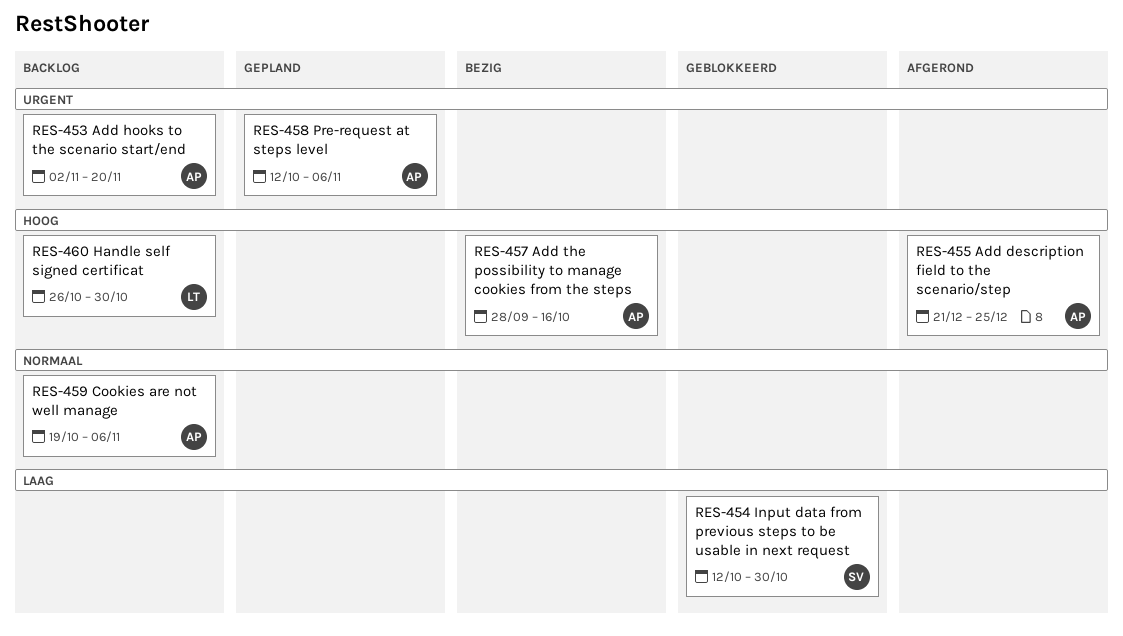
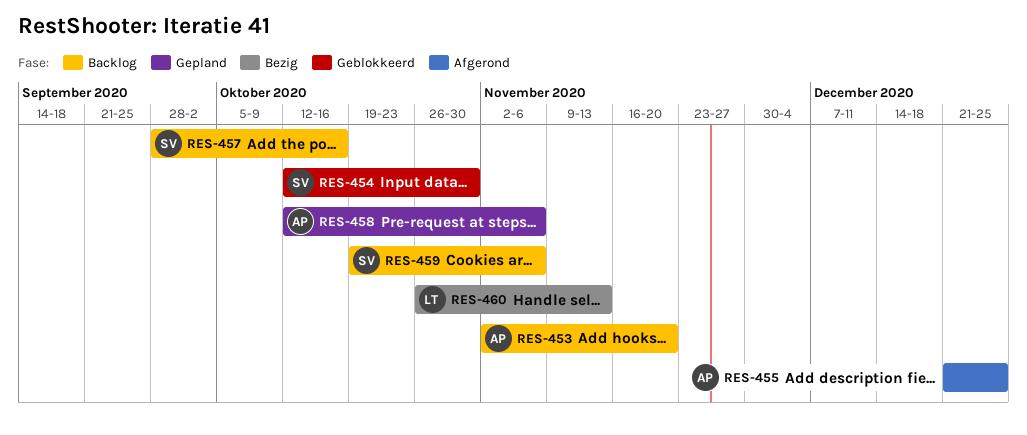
RES-457, status: Bezig -> Backlog
RES-457, owner: AP -> SV
RES-459, owner: AP -> SV
RES-460, status: Backlog -> Bezig
RES-460, due: Oct 30 -> Nov 13

